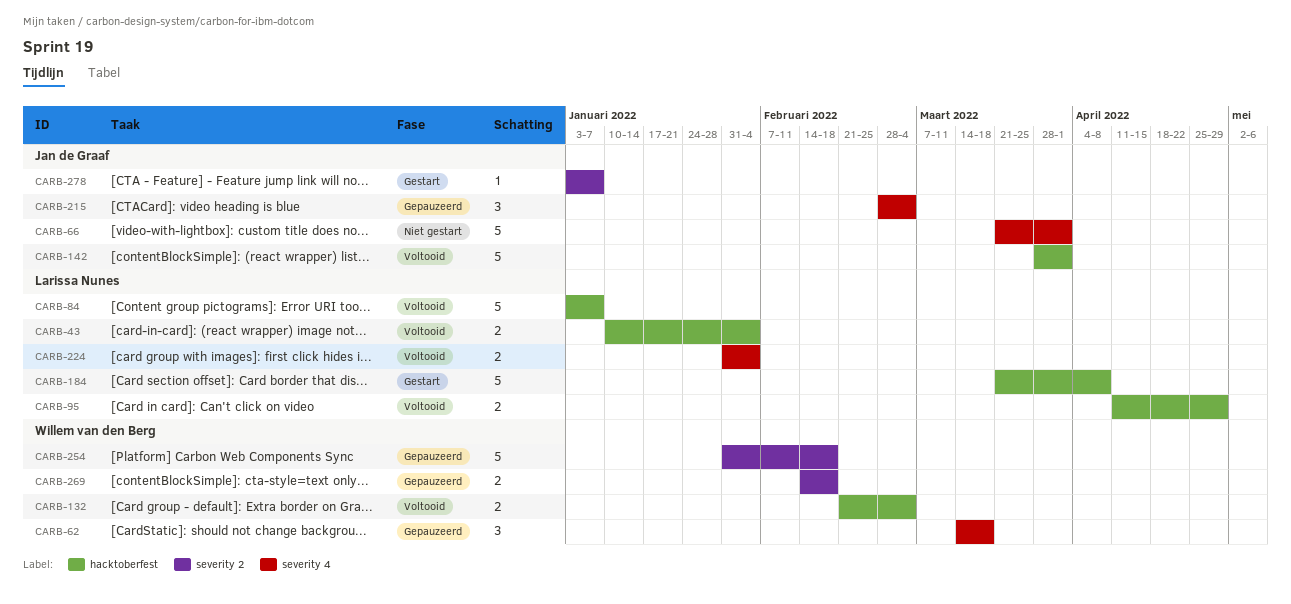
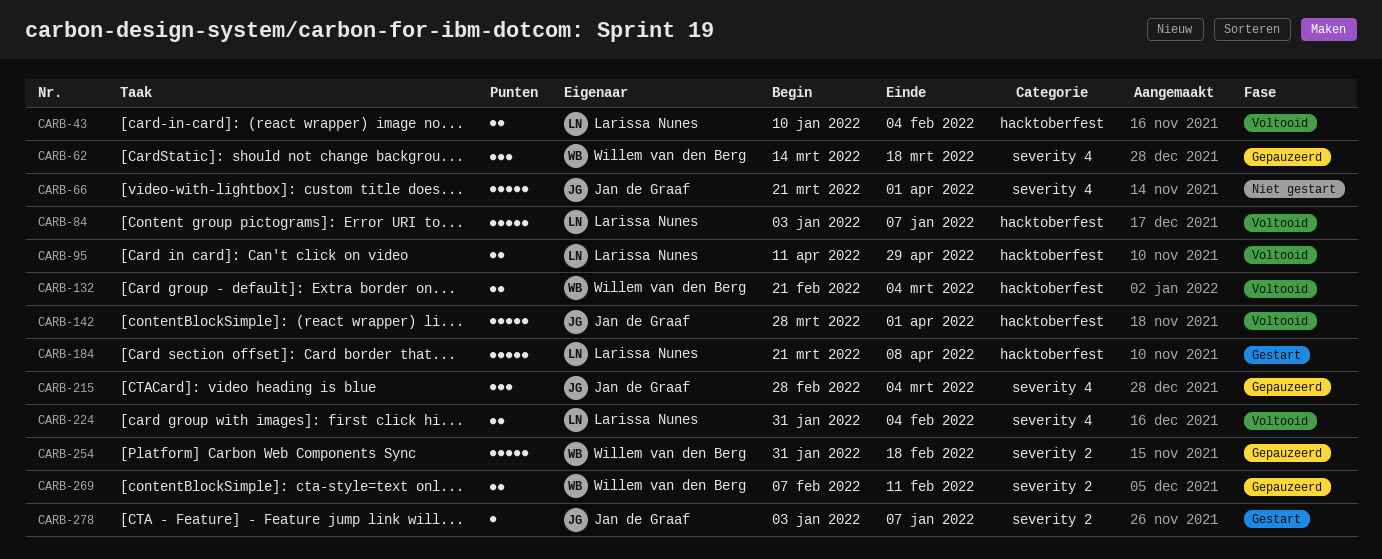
CARB-269, start: Feb 14 -> Feb 7
CARB-269, due: Feb 18 -> Feb 11

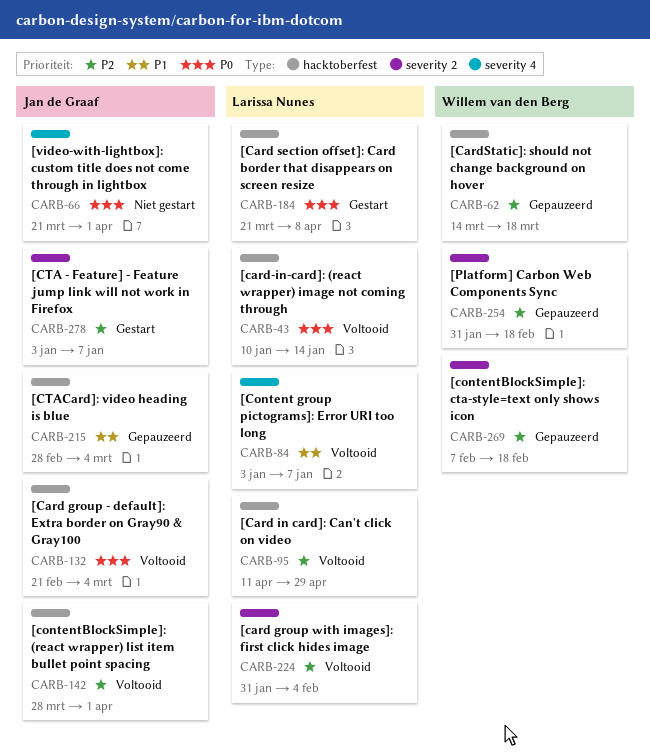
CARB-43, due: Feb 4 -> Jan 14
CARB-62, label: severity 4 -> hacktoberfest
CARB-84, label: hacktoberfest -> severity 4
CARB-132, owner: Willem van den Berg -> Jan de Graaf
CARB-215, label: severity 4 -> hacktoberfest
CARB-224, label: severity 4 -> severity 2
CARB-269, due: Feb 11 -> Feb 18

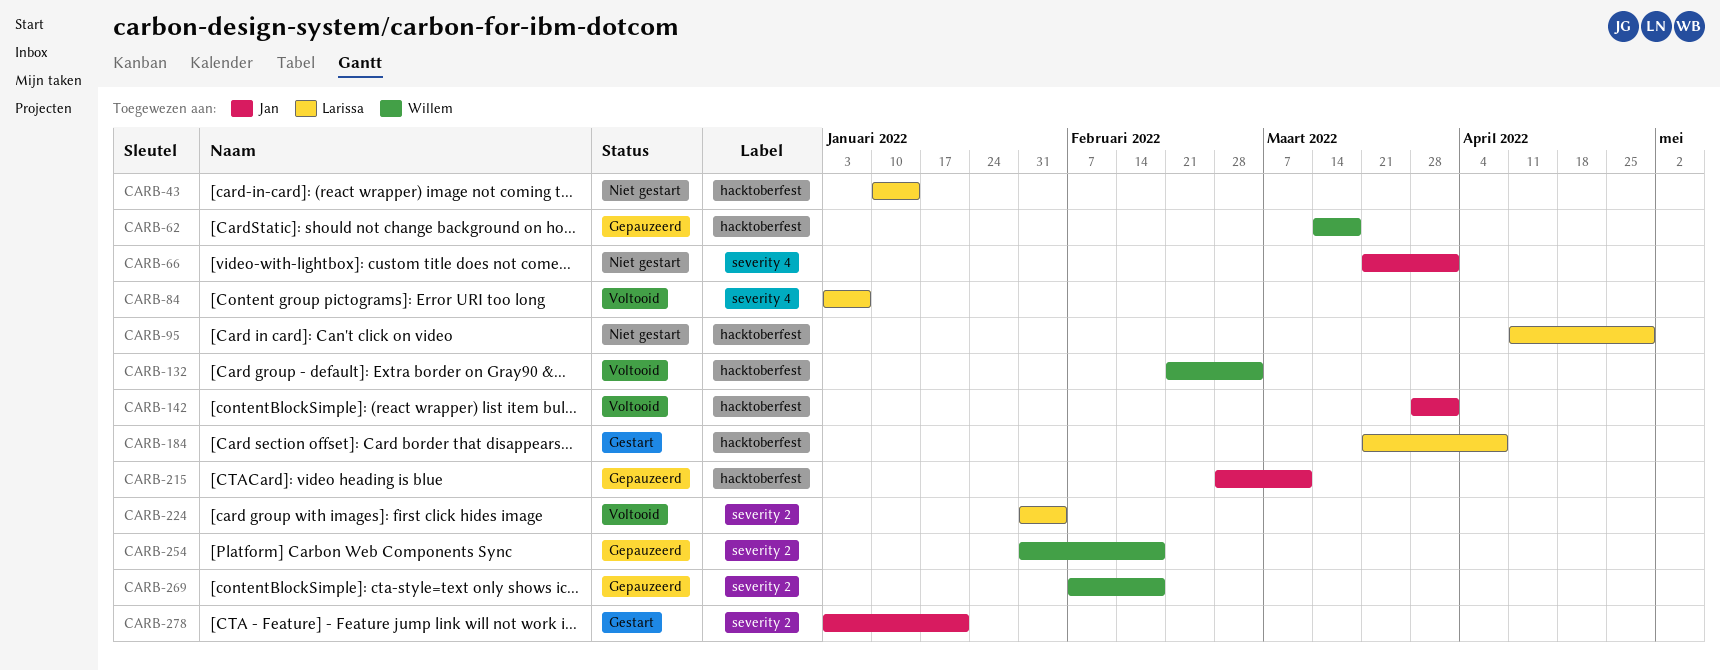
CARB-43, status: Voltooid -> Niet gestart
CARB-95, status: Voltooid -> Niet gestart
CARB-132, owner: Jan de Graaf -> Willem van den Berg
CARB-215, due: Mar 4 -> Mar 11
CARB-278, due: Jan 7 -> Jan 21

